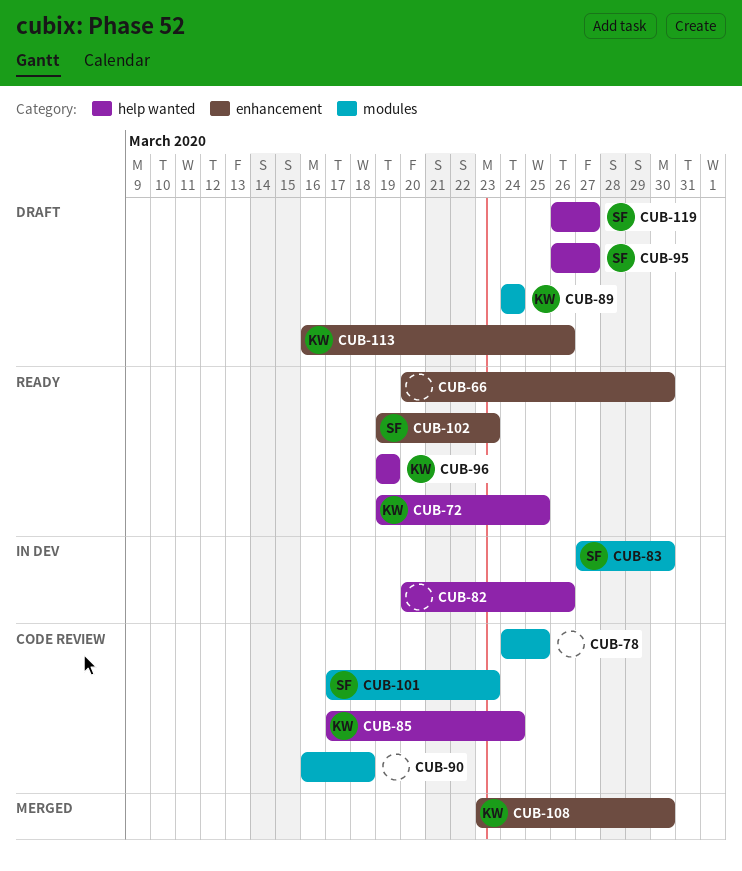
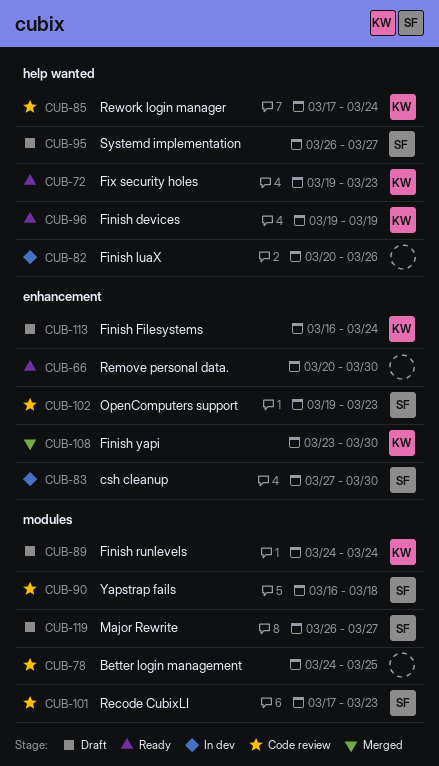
CUB-72, due: Mar 25 -> Mar 23
CUB-83, label: modules -> enhancement
CUB-90, owner: none -> SF
CUB-102, status: Ready -> Code review
CUB-113, due: Mar 26 -> Mar 24
CUB-119, label: help wanted -> modules

